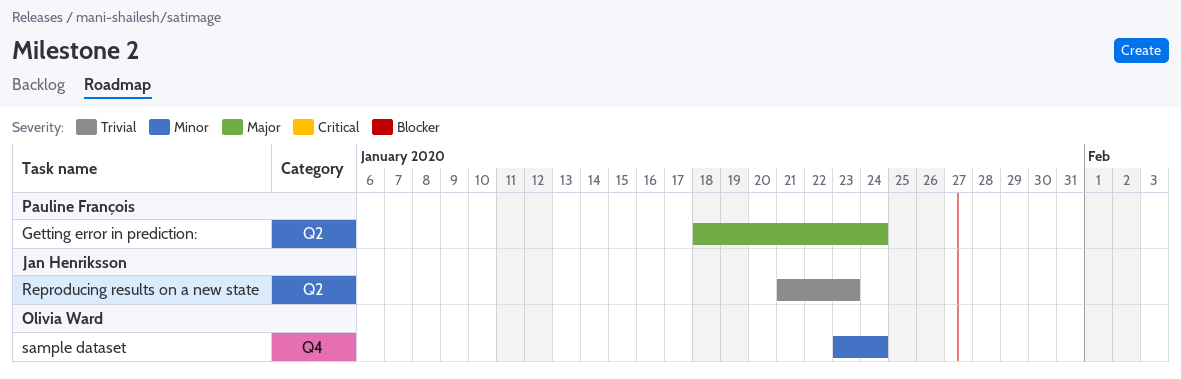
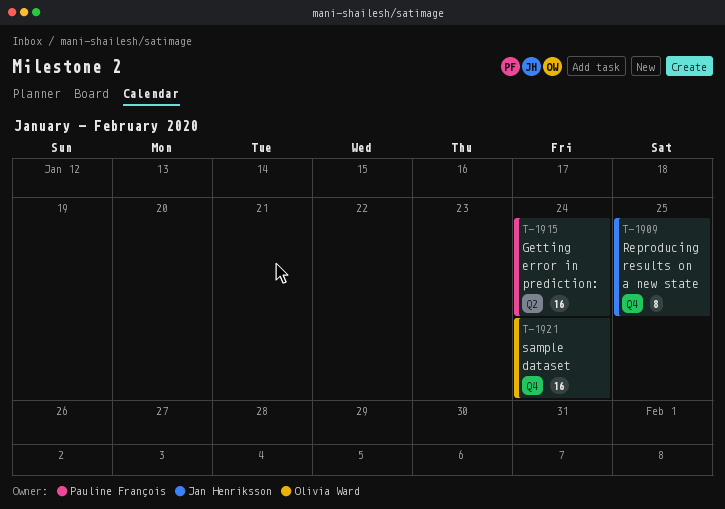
Reproducing results on a new state, label: Q2 -> Q4
Reproducing results on a new state, due: Jan 23 -> Jan 25

